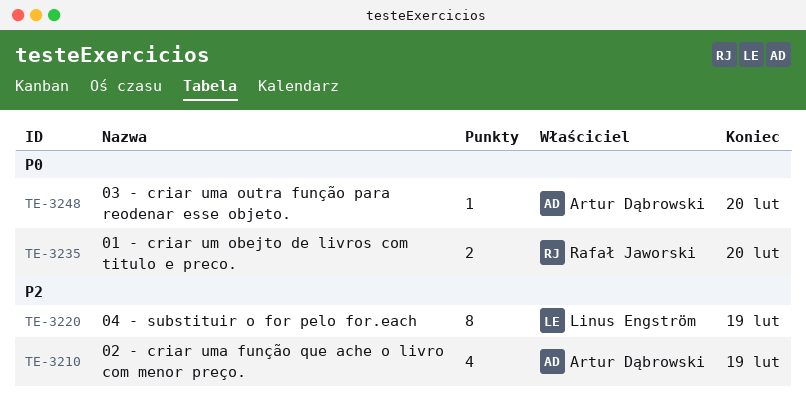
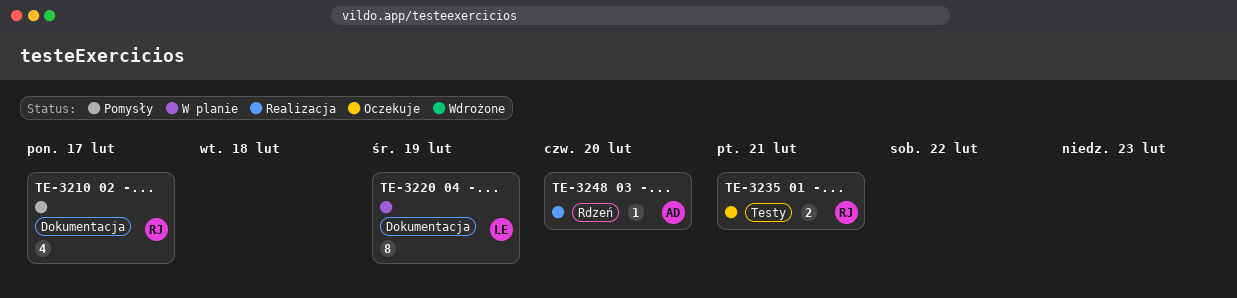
TE-3210, owner: Artur Dąbrowski -> Rafał Jaworski
TE-3210, due: Feb 19 -> Feb 17
TE-3235, due: Feb 20 -> Feb 21

